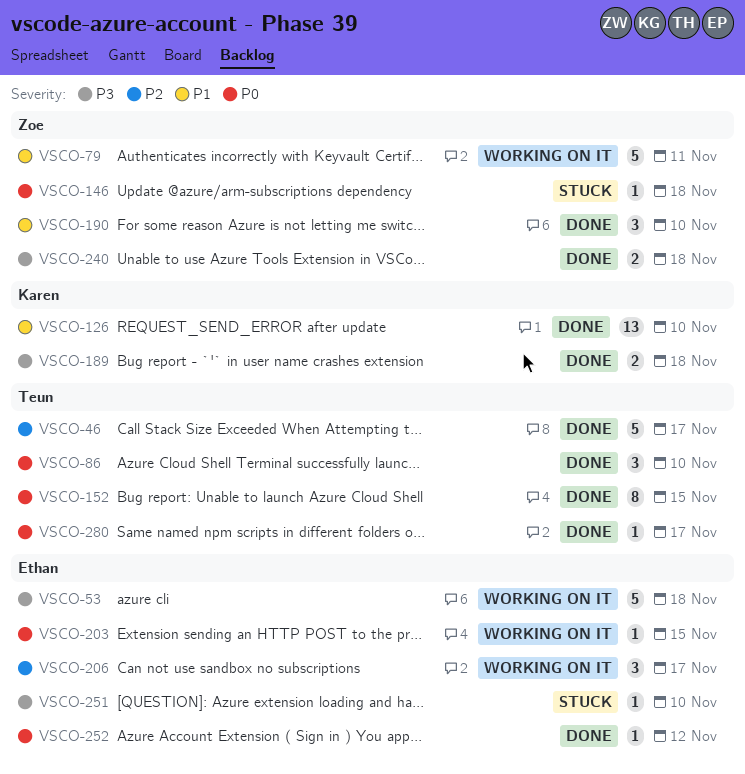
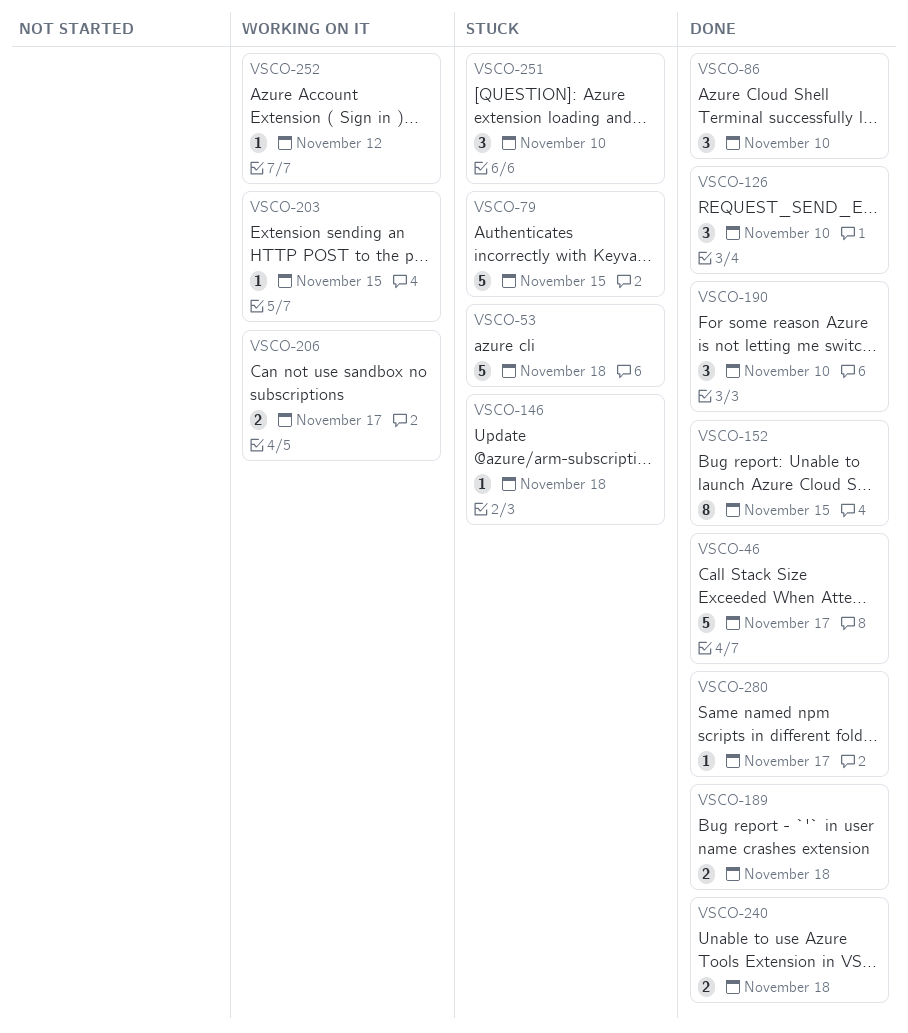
VSCO-53, status: Working on it -> Stuck
VSCO-79, status: Working on it -> Stuck
VSCO-79, due: Nov 11 -> Nov 15
VSCO-126, estimate: 13 -> 3
VSCO-206, estimate: 3 -> 2
VSCO-251, estimate: 1 -> 3
VSCO-252, status: Done -> Working on it

